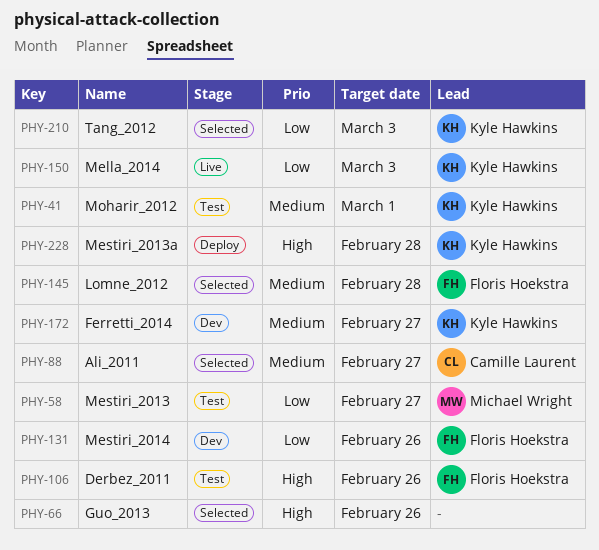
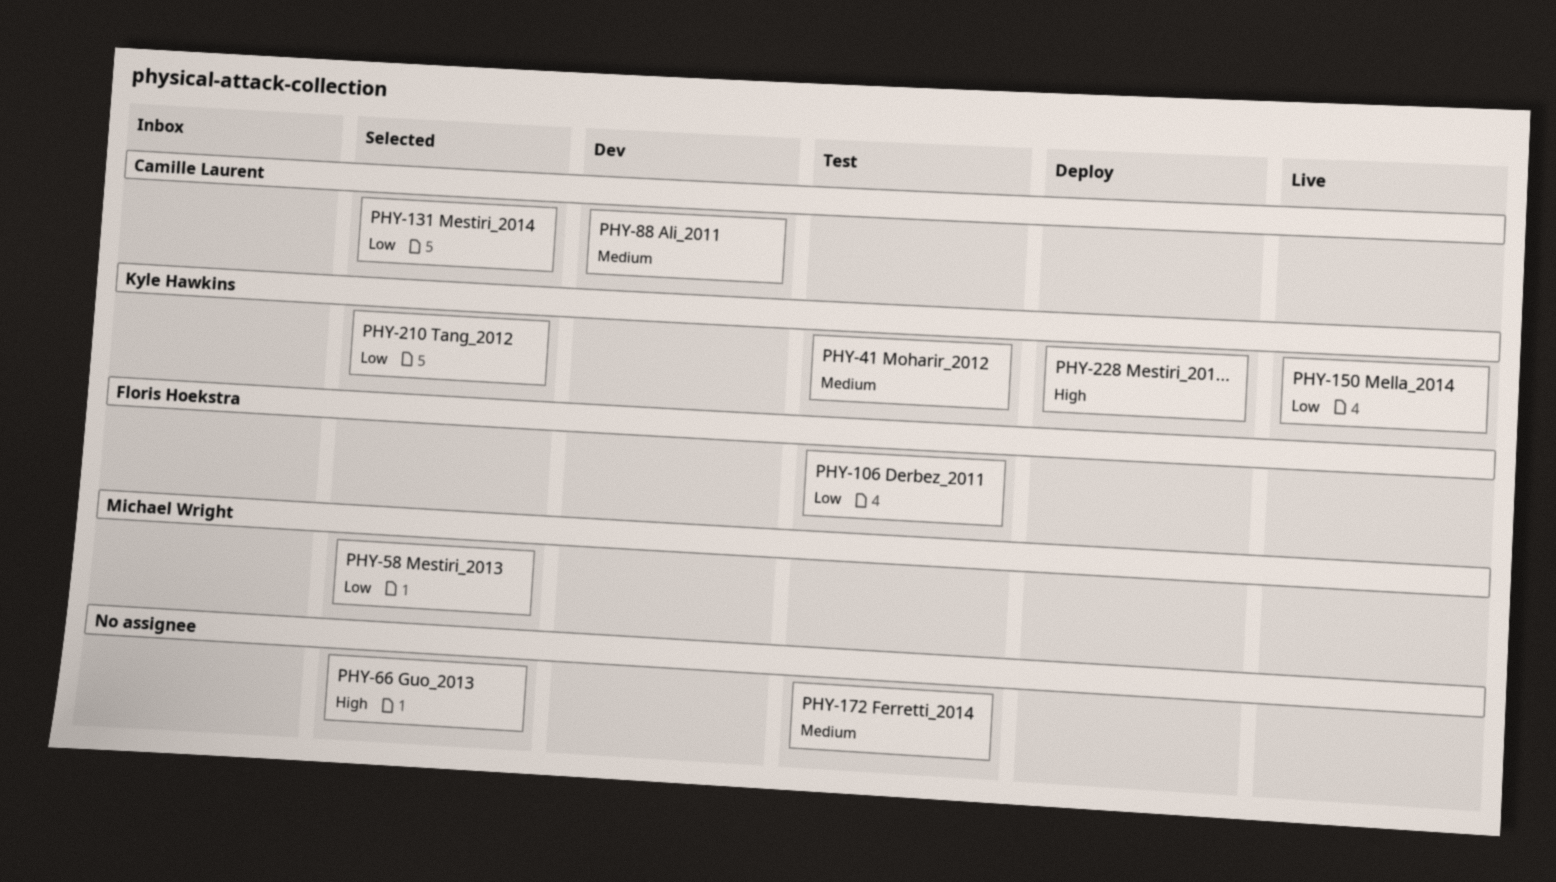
PHY-58, status: Test -> Selected
PHY-88, status: Selected -> Dev
PHY-106, priority: High -> Low
PHY-131, status: Dev -> Selected
PHY-131, owner: Floris Hoekstra -> Camille Laurent
PHY-145: present -> none
PHY-172, status: Dev -> Test
PHY-172, owner: Kyle Hawkins -> none

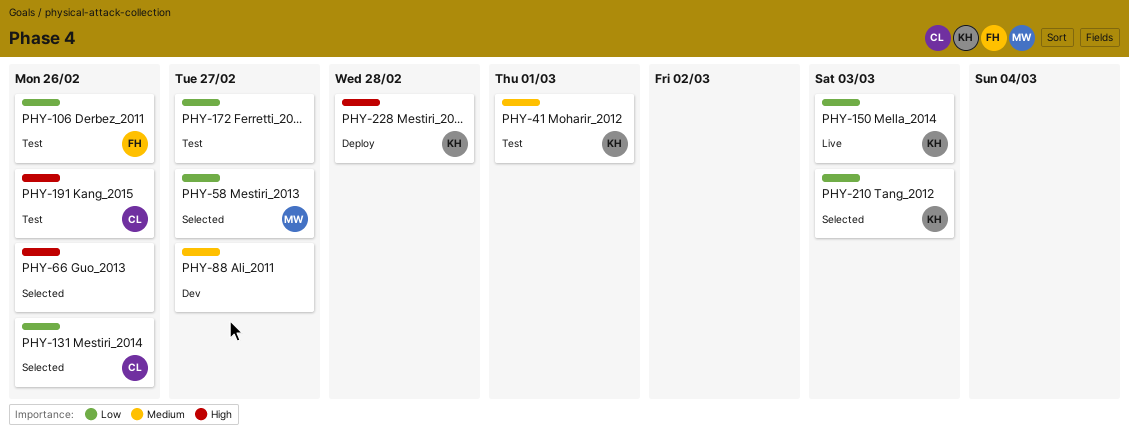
PHY-88, owner: Camille Laurent -> none
PHY-172, priority: Medium -> Low
PHY-191: none -> present

